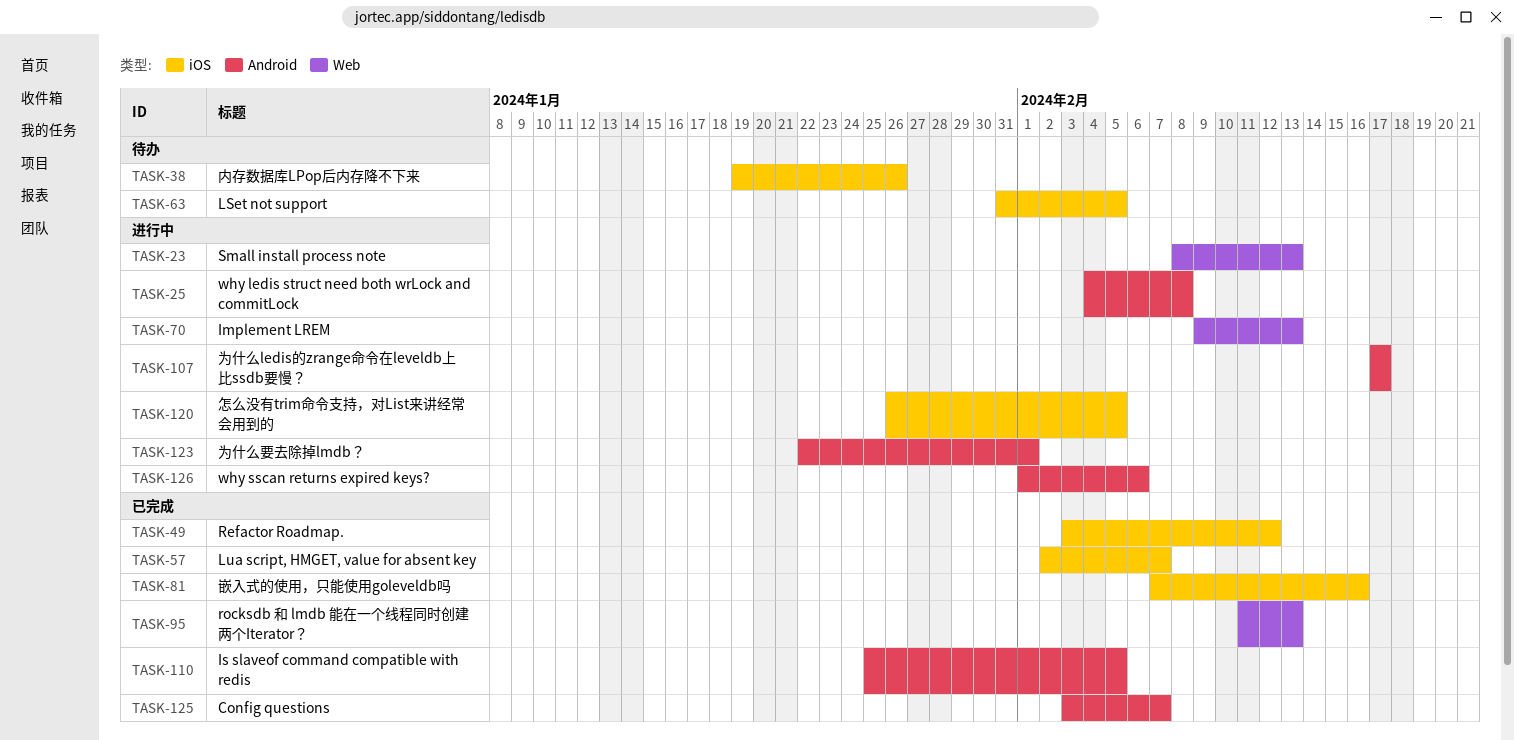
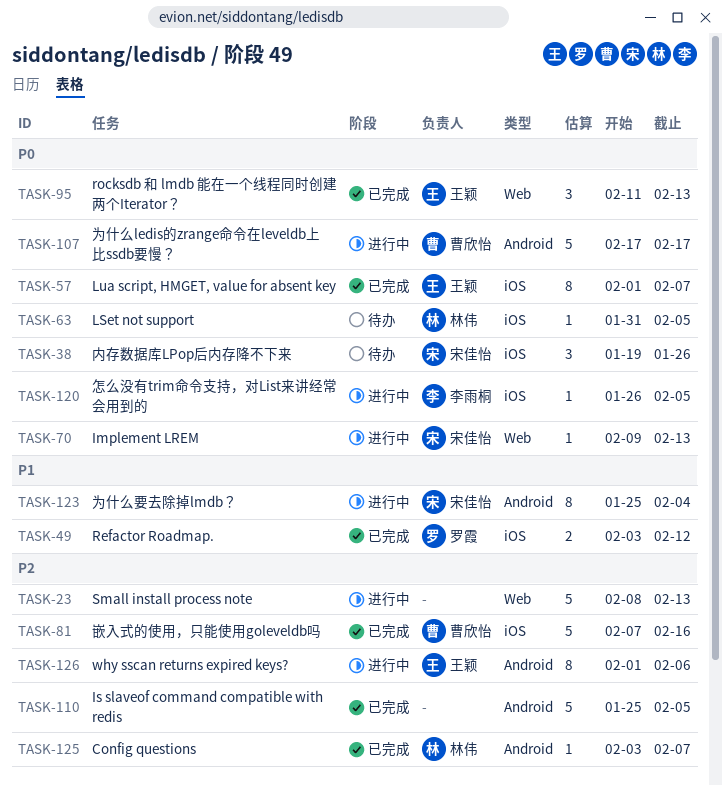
TASK-25: present -> none
TASK-57, start: Feb 2 -> Feb 1
TASK-123, start: Jan 22 -> Jan 25
TASK-123, due: Feb 1 -> Feb 4

